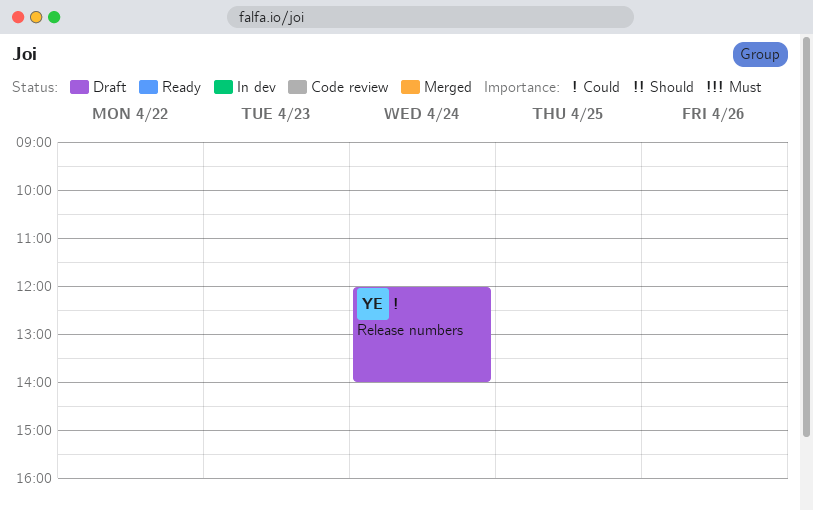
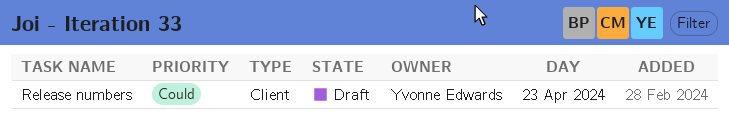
Release numbers, day: Apr 24 -> Apr 23

